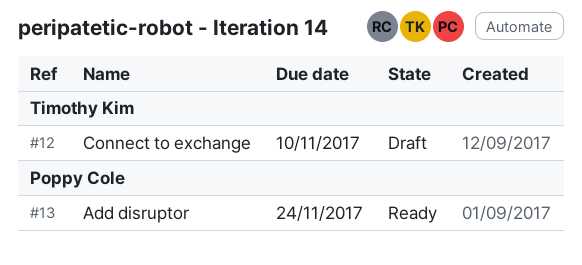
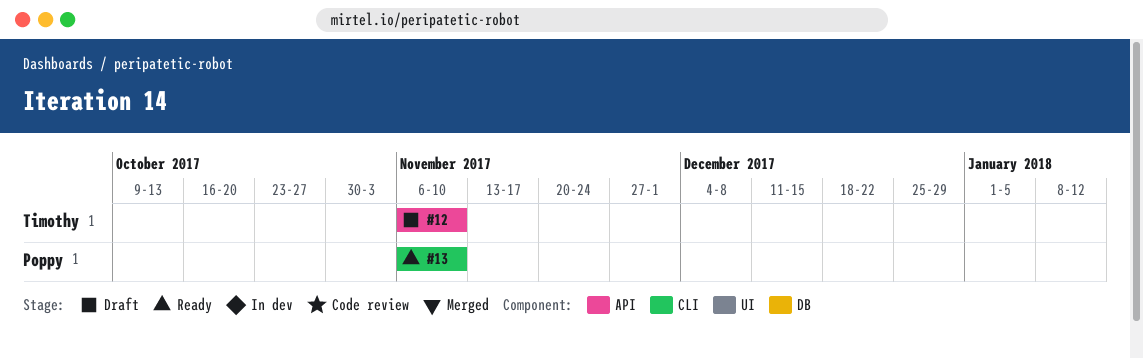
#13, due: Nov 24 -> Nov 10

